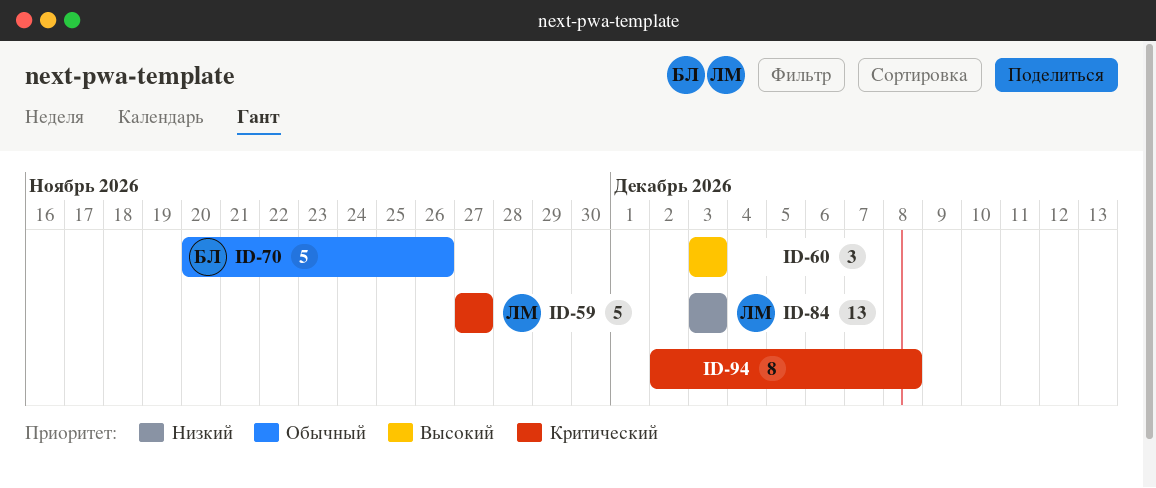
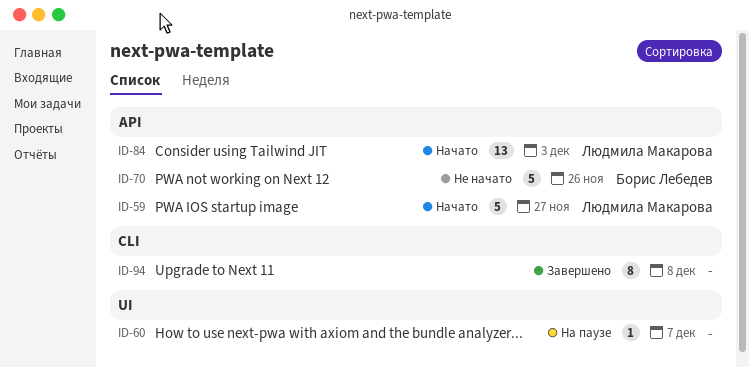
ID-60, estimate: 3 -> 1
ID-60, due: Dec 3 -> Dec 7

